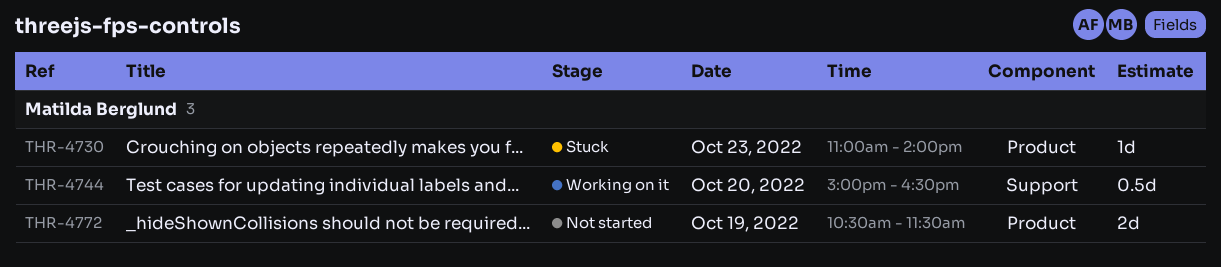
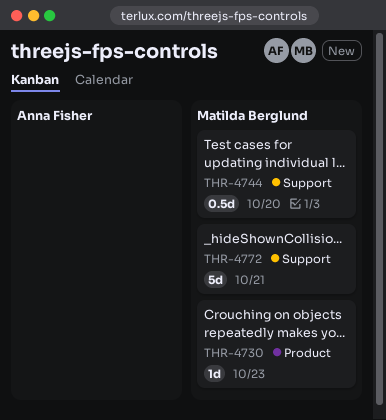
THR-4772, label: Product -> Support
THR-4772, estimate: 2d -> 5d
THR-4772, day: Oct 19 -> Oct 21

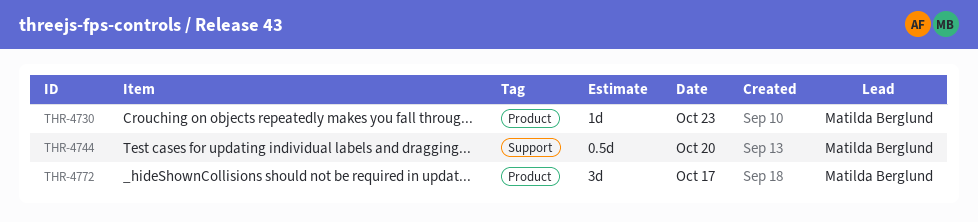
THR-4772, label: Support -> Product
THR-4772, estimate: 5d -> 3d
THR-4772, day: Oct 21 -> Oct 17

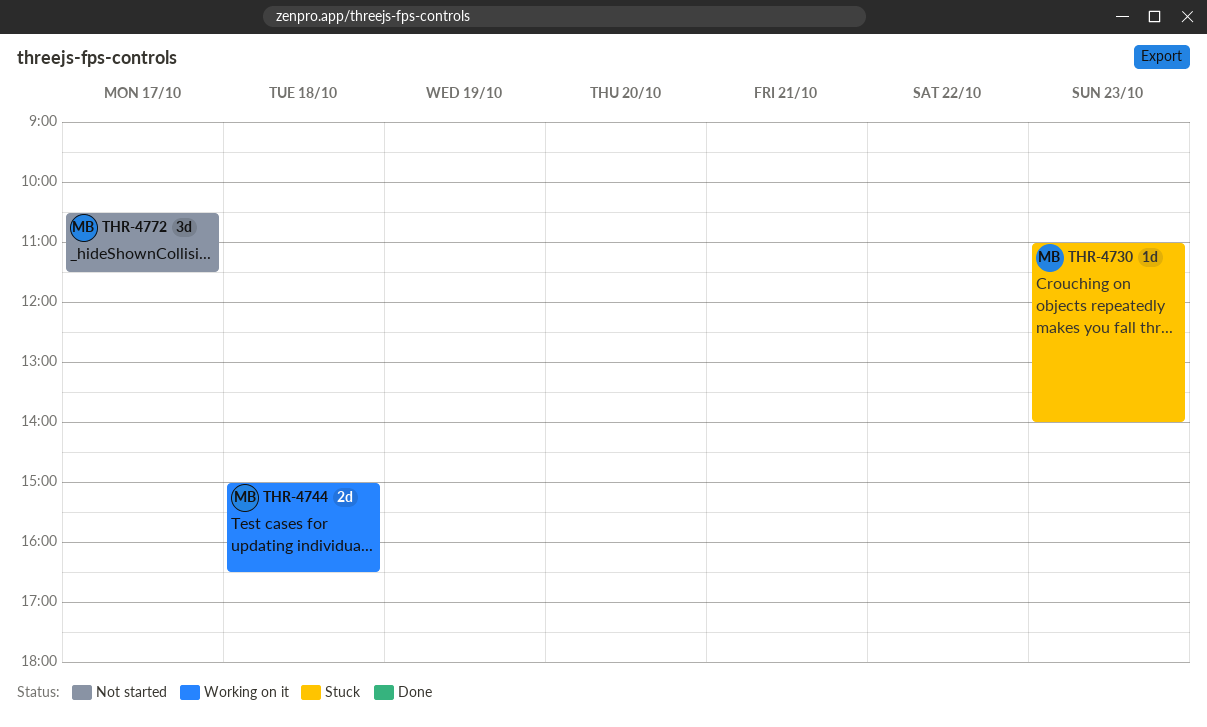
THR-4744, estimate: 0.5d -> 2d
THR-4744, day: Oct 20 -> Oct 18

